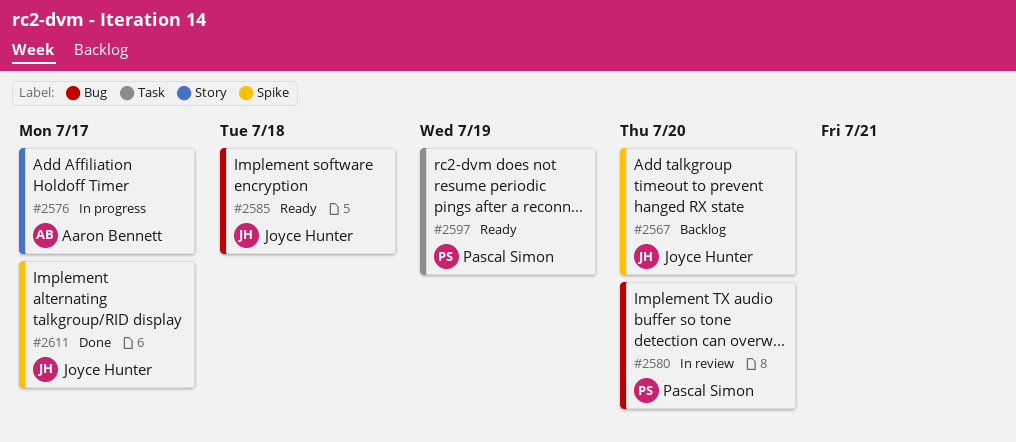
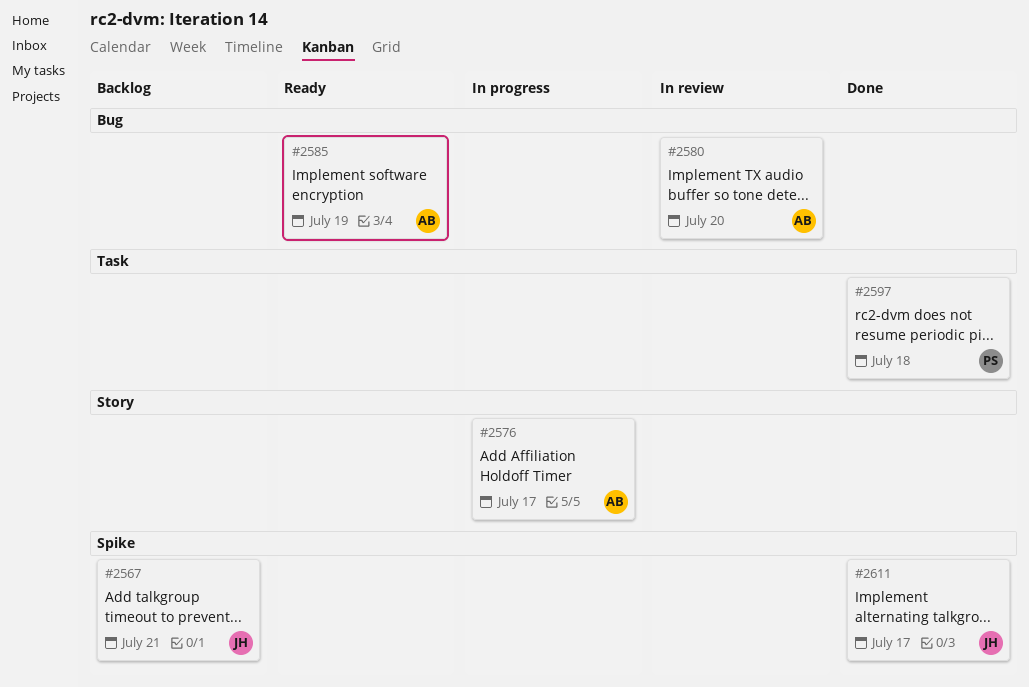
#2567, due: Jul 20 -> Jul 21
#2580, owner: Pascal Simon -> Aaron Bennett
#2585, owner: Joyce Hunter -> Aaron Bennett
#2585, due: Jul 18 -> Jul 19
#2597, status: Ready -> Done
#2597, due: Jul 19 -> Jul 18

